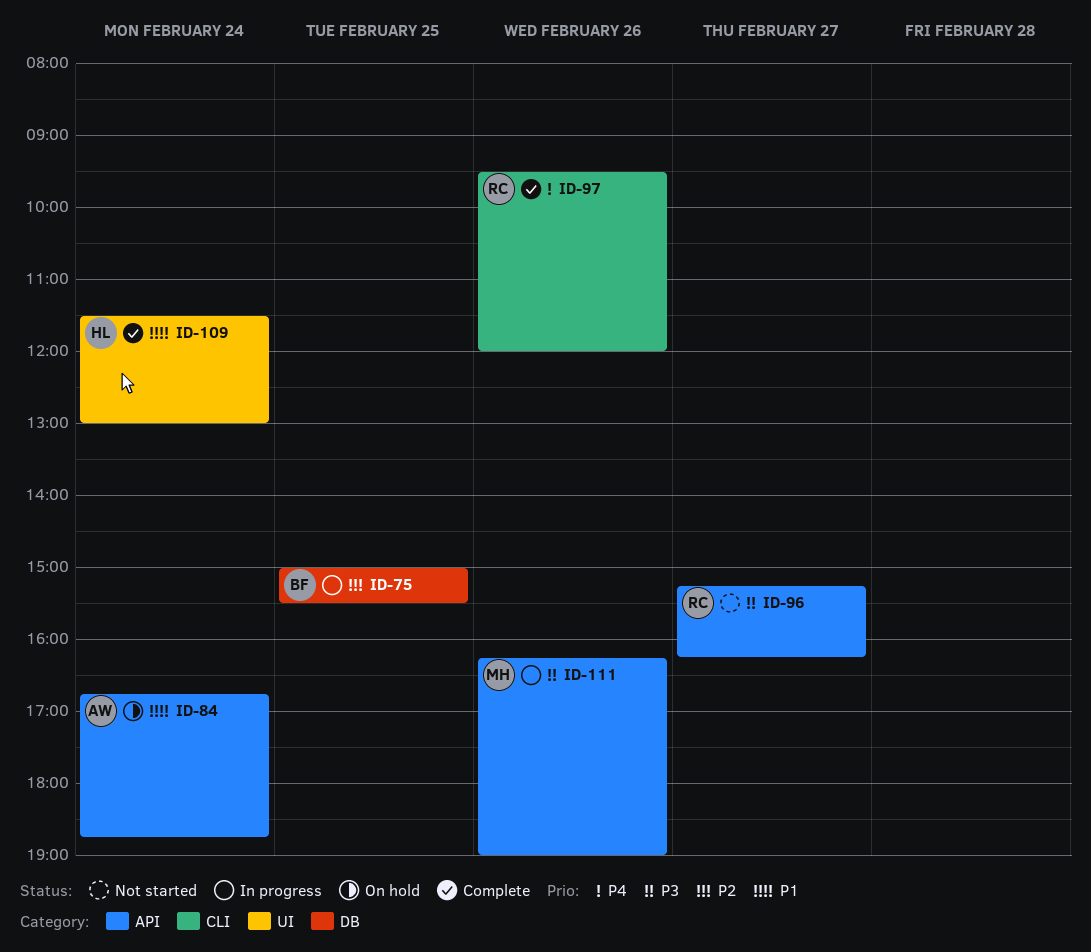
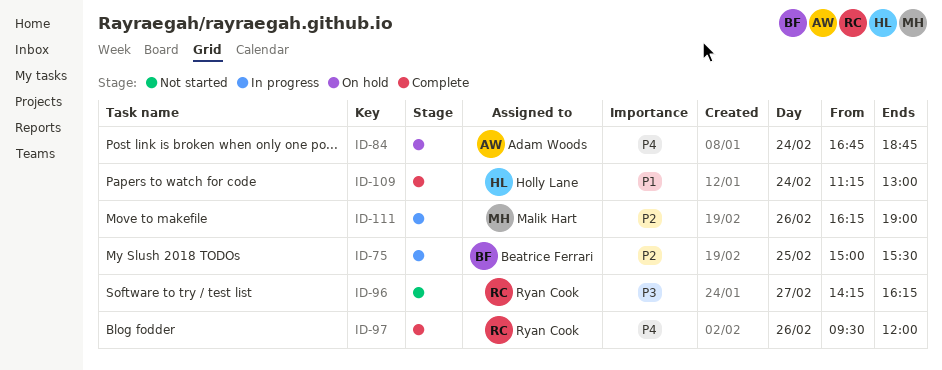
ID-84, priority: P1 -> P4
ID-96, begins: 15:15 -> 14:15
ID-109, begins: 11:30 -> 11:15
ID-111, priority: P3 -> P2

